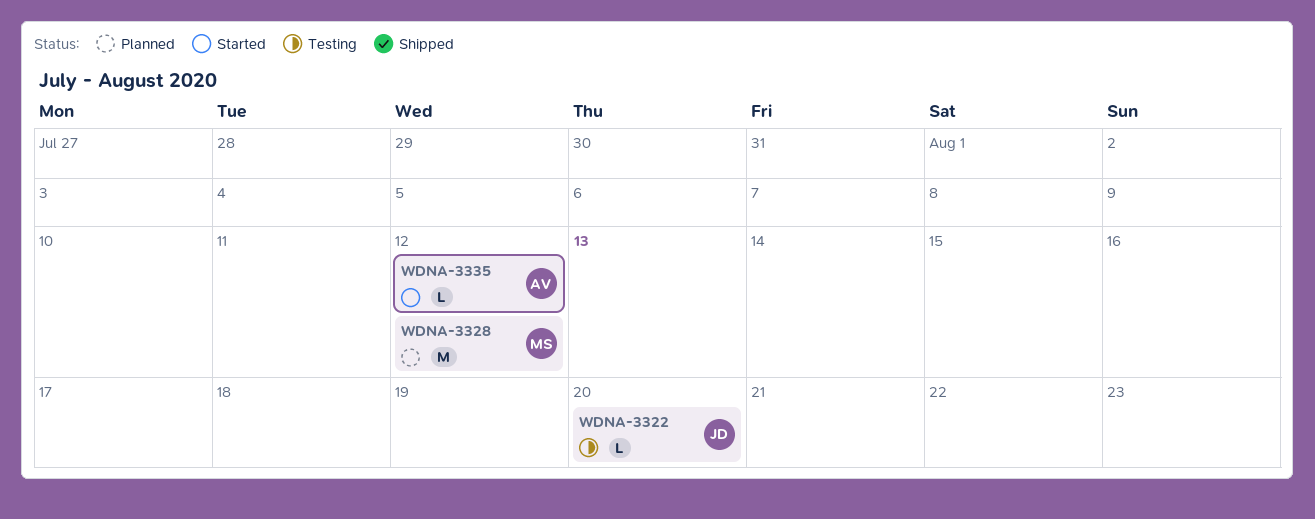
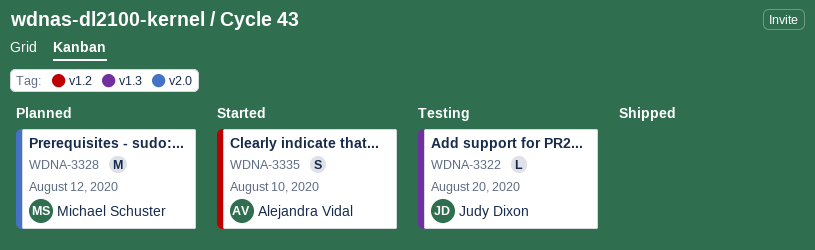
WDNA-3335, estimate: L -> S
WDNA-3335, due: Aug 12 -> Aug 10

